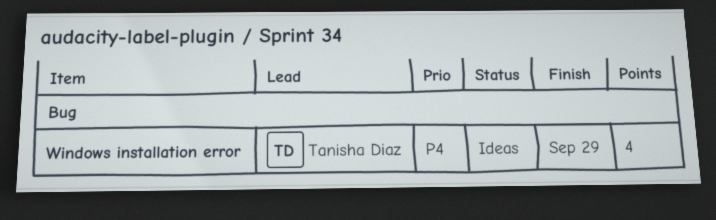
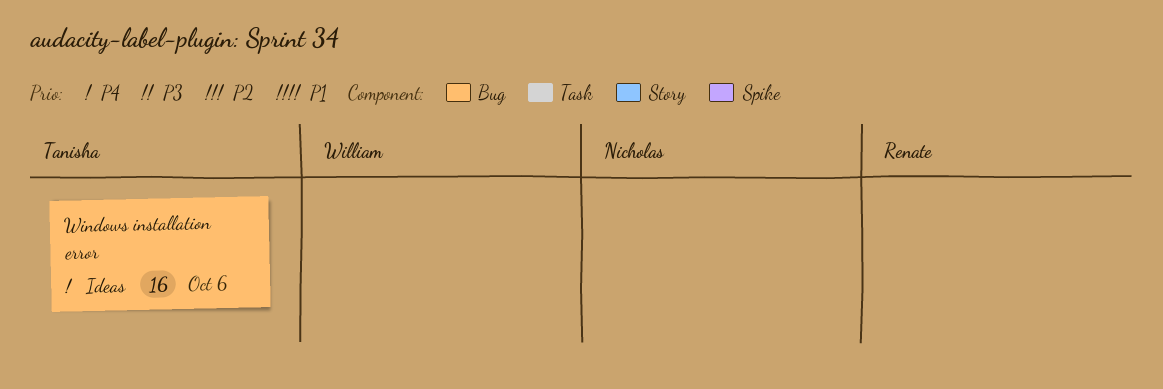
Windows installation error, estimate: 4 -> 16
Windows installation error, due: Sep 29 -> Oct 6

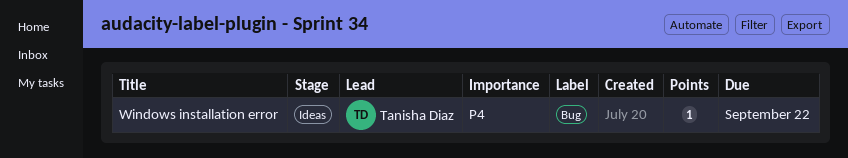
Windows installation error, estimate: 16 -> 1
Windows installation error, due: Oct 6 -> Sep 22

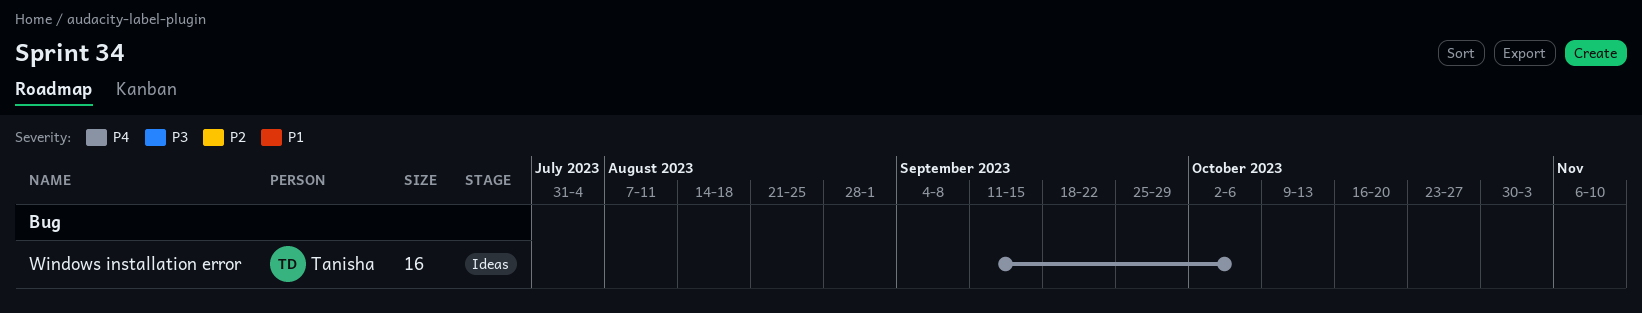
Windows installation error, estimate: 1 -> 16
Windows installation error, due: Sep 22 -> Oct 6

